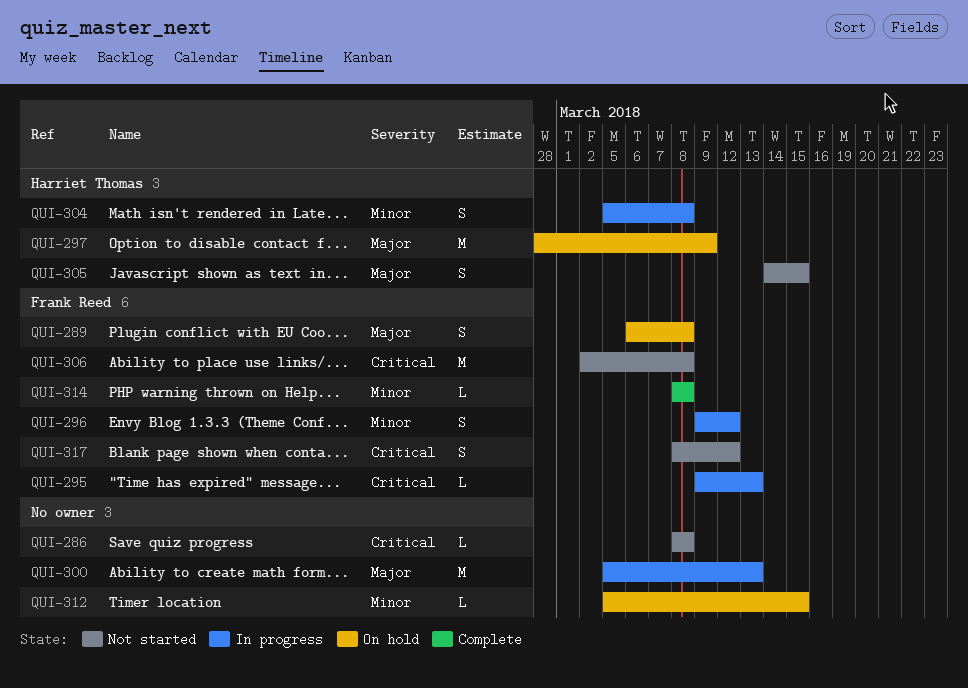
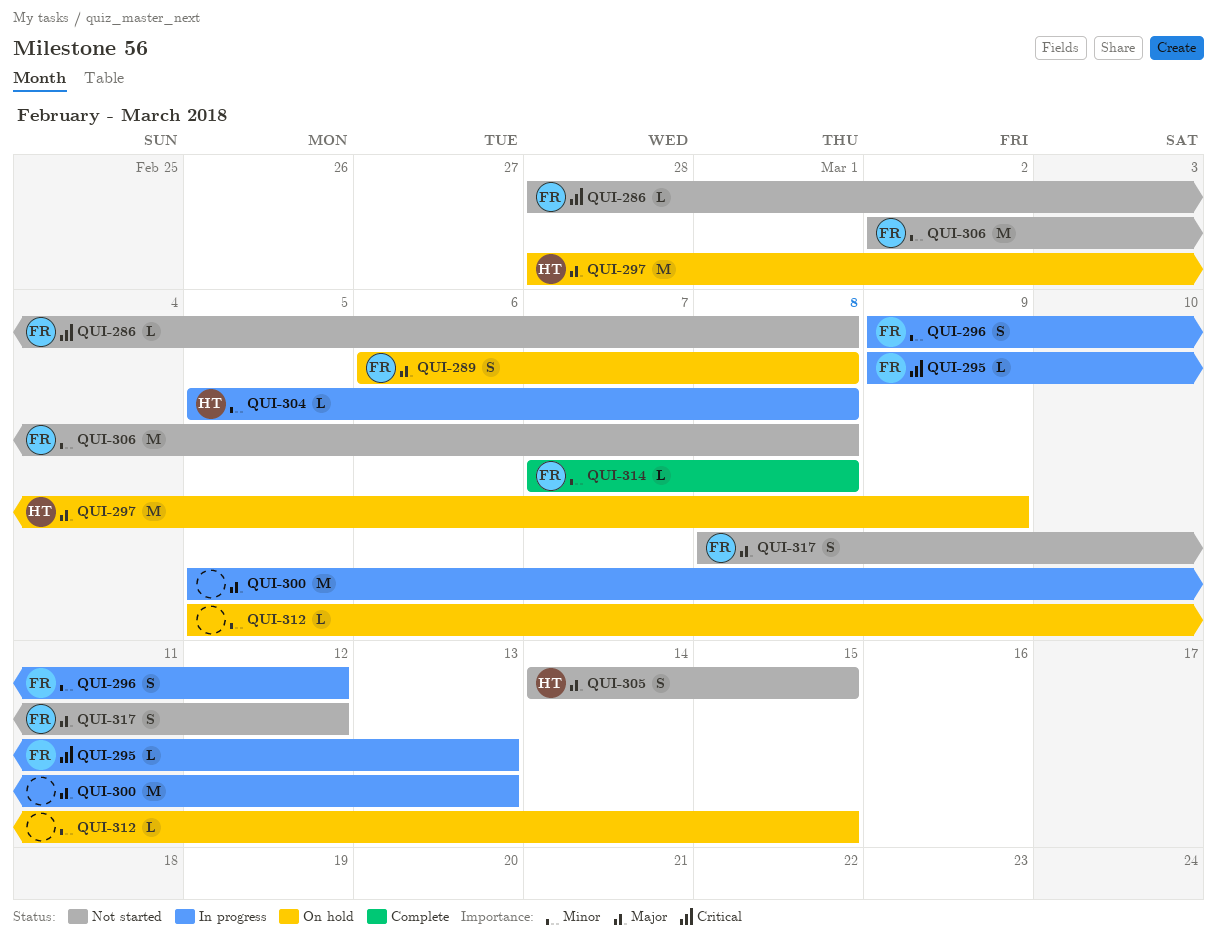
QUI-286, owner: none -> Frank Reed
QUI-286, start: Mar 8 -> Feb 28
QUI-304, estimate: S -> L
QUI-306, priority: Critical -> Minor
QUI-314, start: Mar 8 -> Mar 7
QUI-317, priority: Critical -> Major

